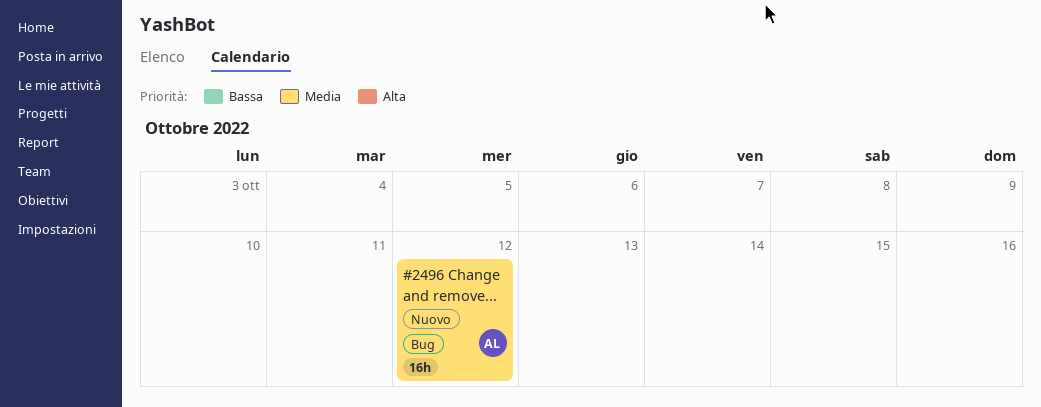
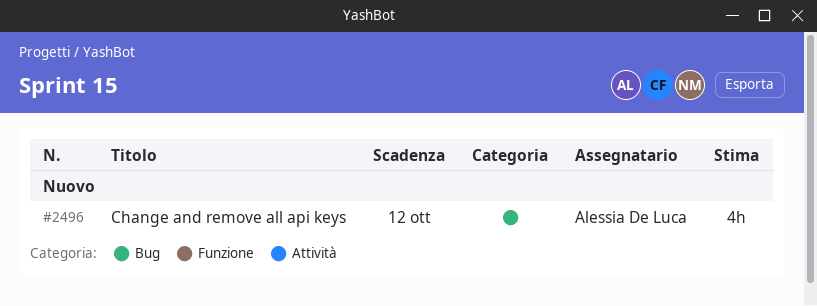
#2496, estimate: 16h -> 4h

